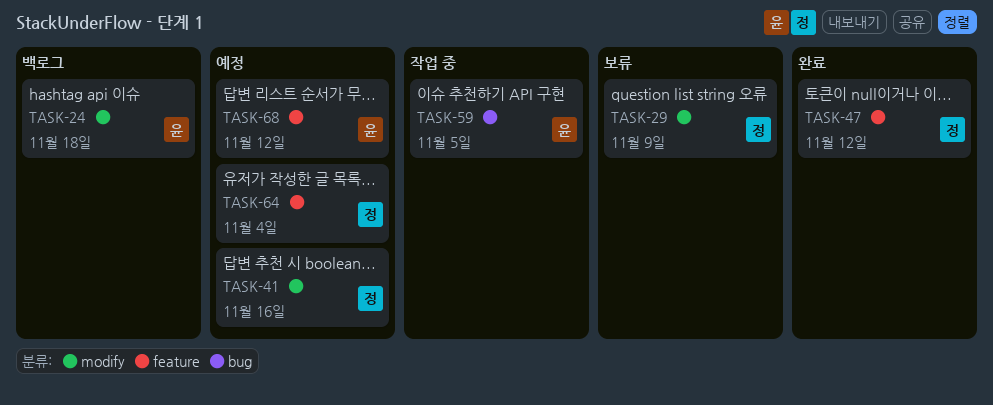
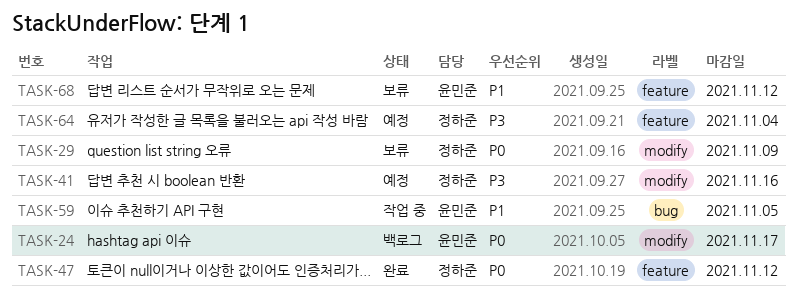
TASK-24, due: Nov 18 -> Nov 17
TASK-68, status: 예정 -> 보류

